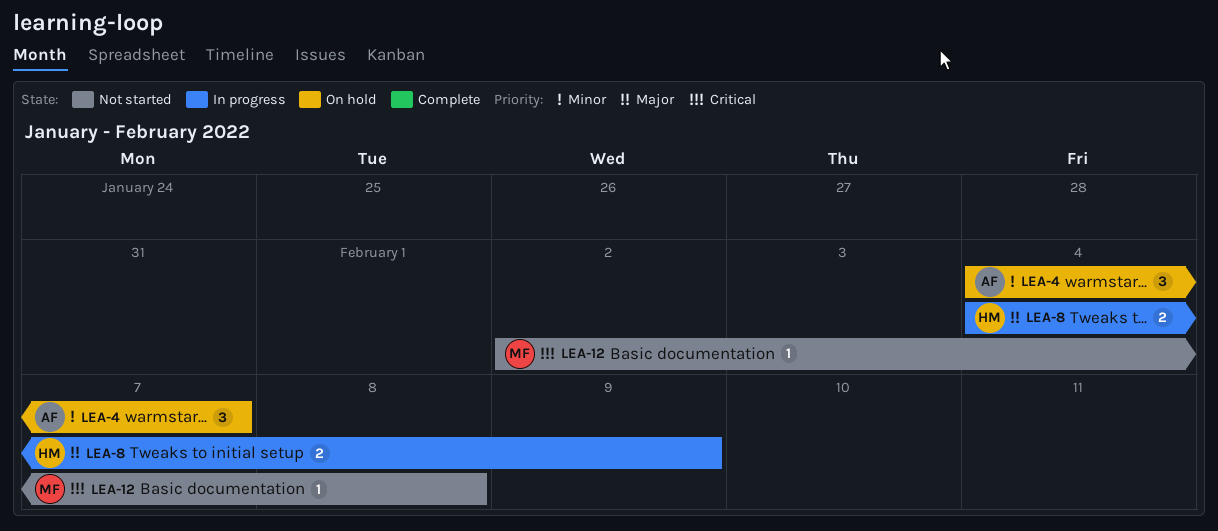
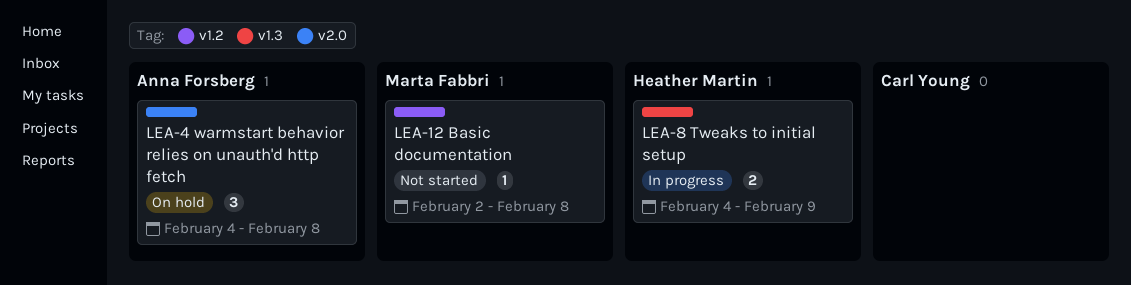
LEA-4, due: Feb 7 -> Feb 8

